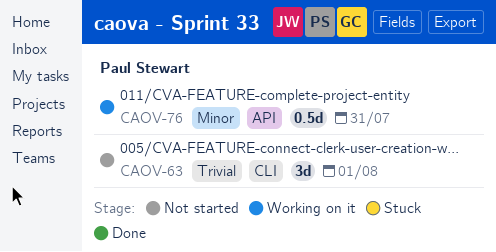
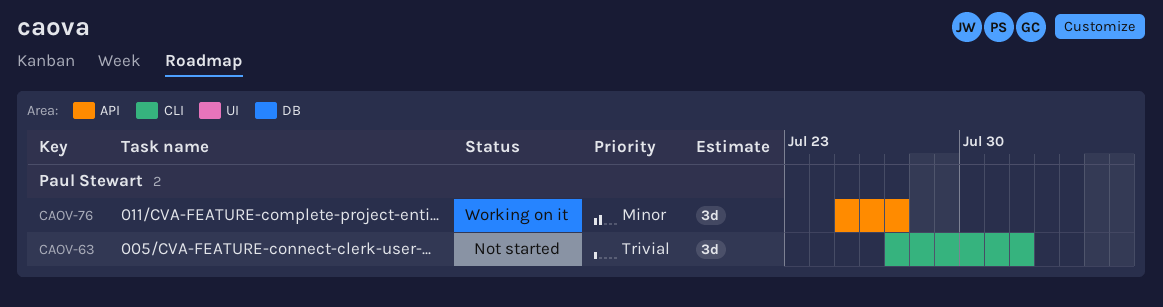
CAOV-76, estimate: 0.5d -> 3d
CAOV-76, due: Jul 31 -> Jul 27

